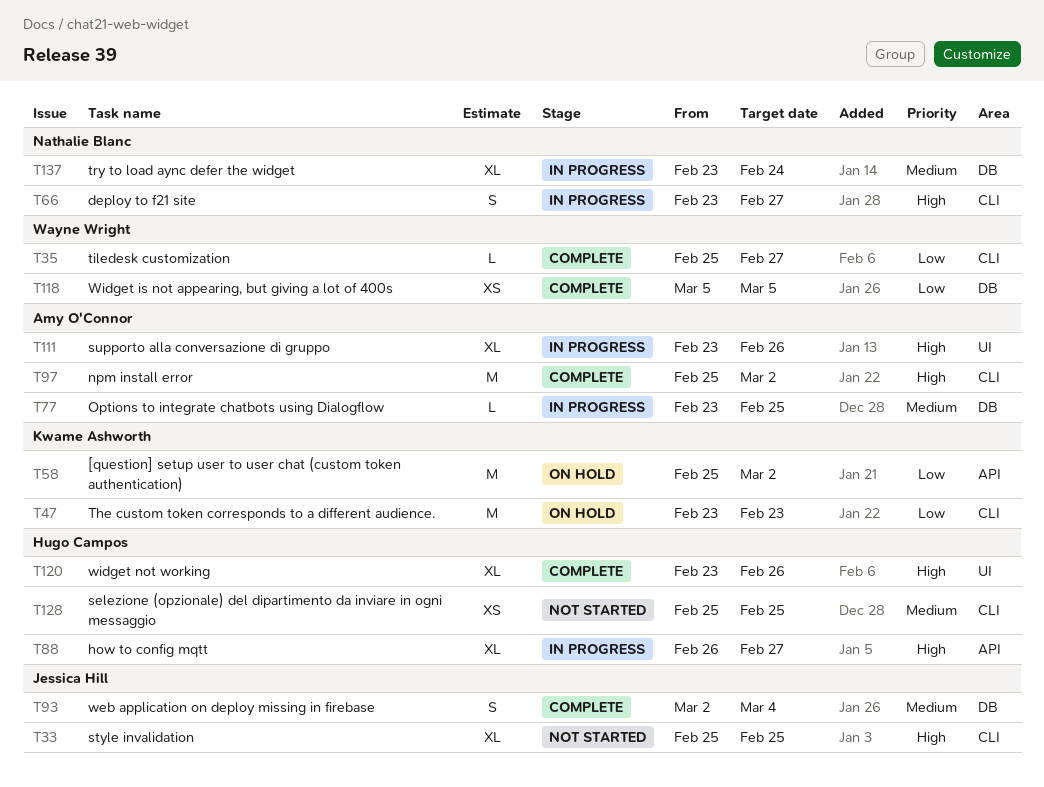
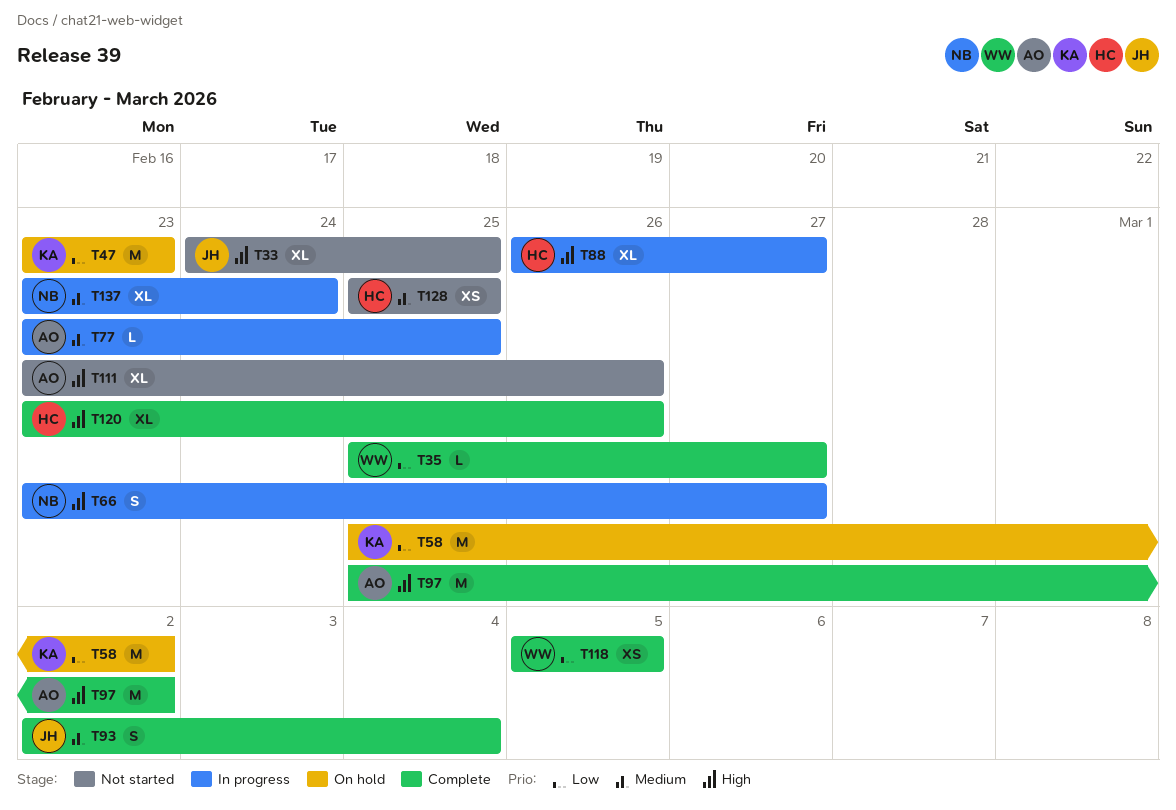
T33, start: Feb 25 -> Feb 24
T111, status: In progress -> Not started

